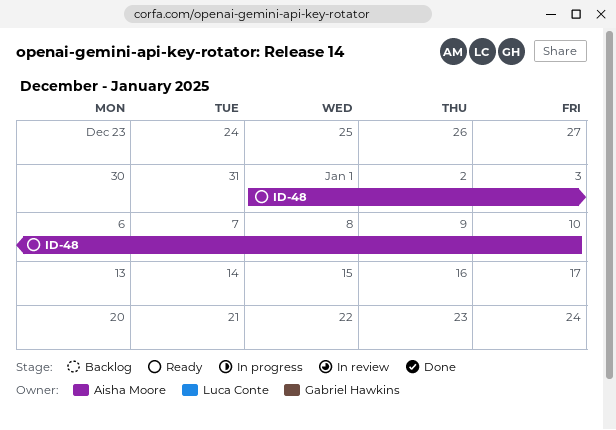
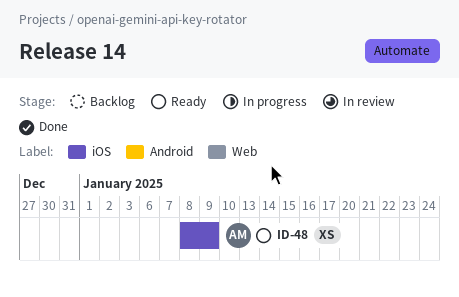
ID-48, start: Jan 1 -> Jan 8
ID-48, due: Jan 10 -> Jan 9

